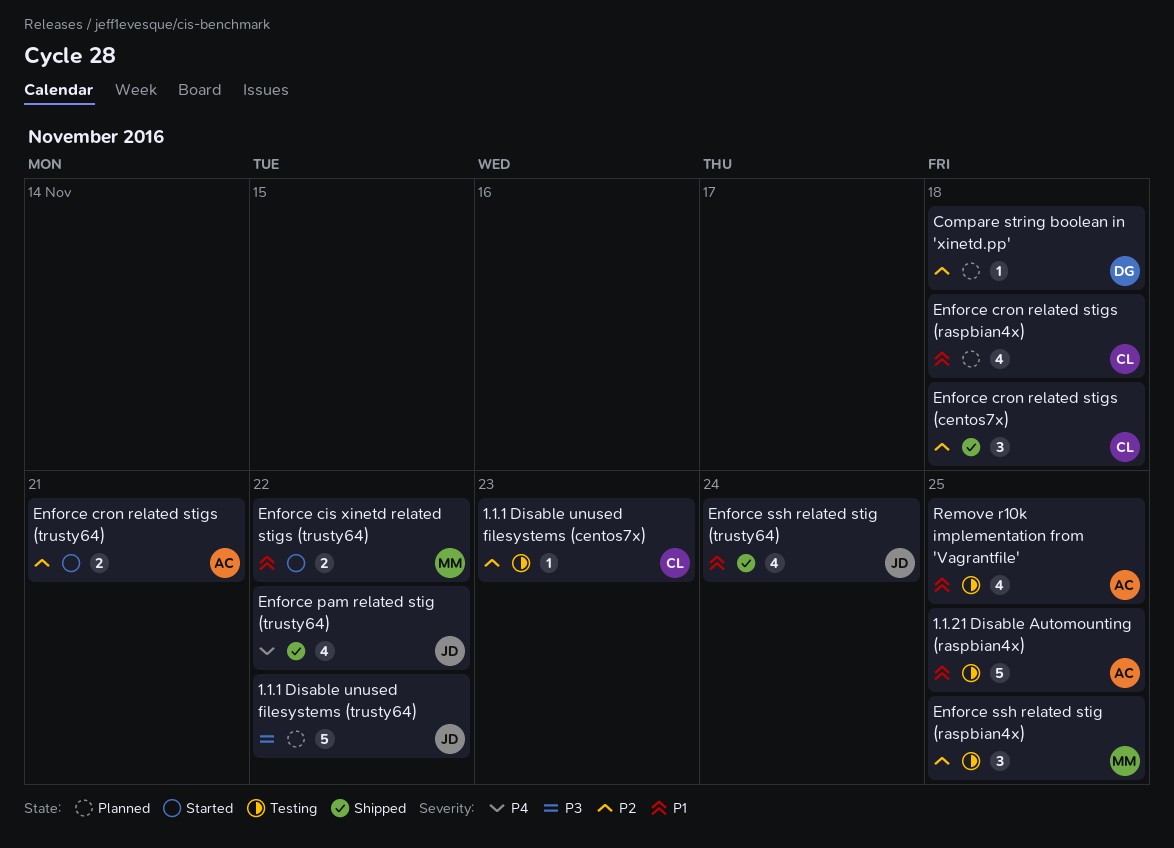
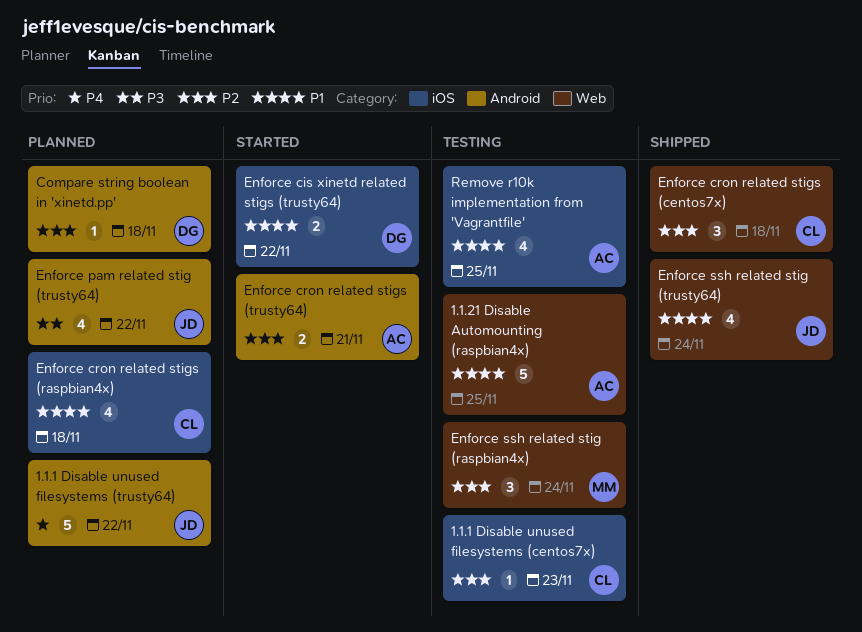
1.1.1 Disable unused filesystems (trusty64), priority: P3 -> P4
Enforce cis xinetd related stigs (trusty64), owner: MM -> DG
Enforce pam related stig (trusty64), status: Shipped -> Planned
Enforce pam related stig (trusty64), priority: P4 -> P3
Enforce ssh related stig (raspbian4x), due: Nov 25 -> Nov 24

